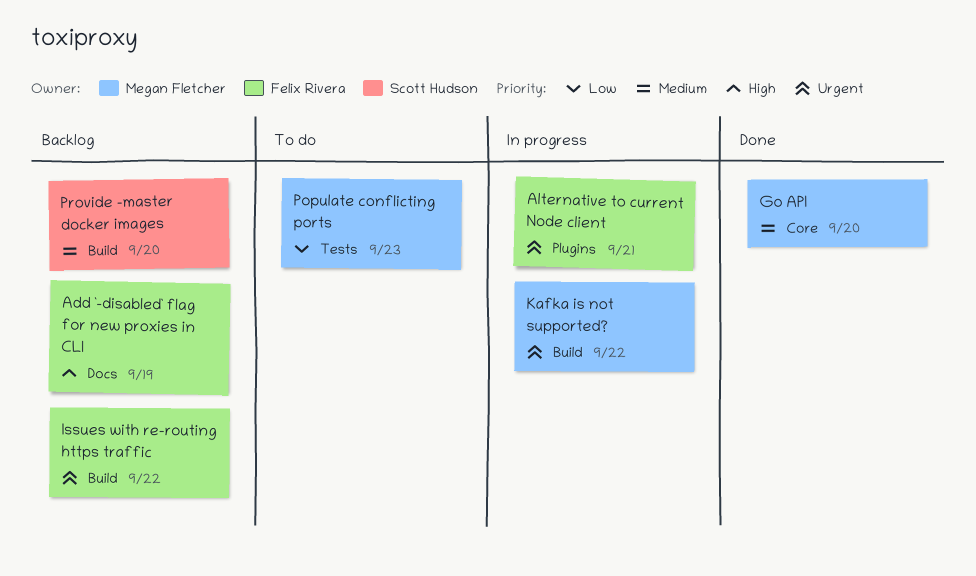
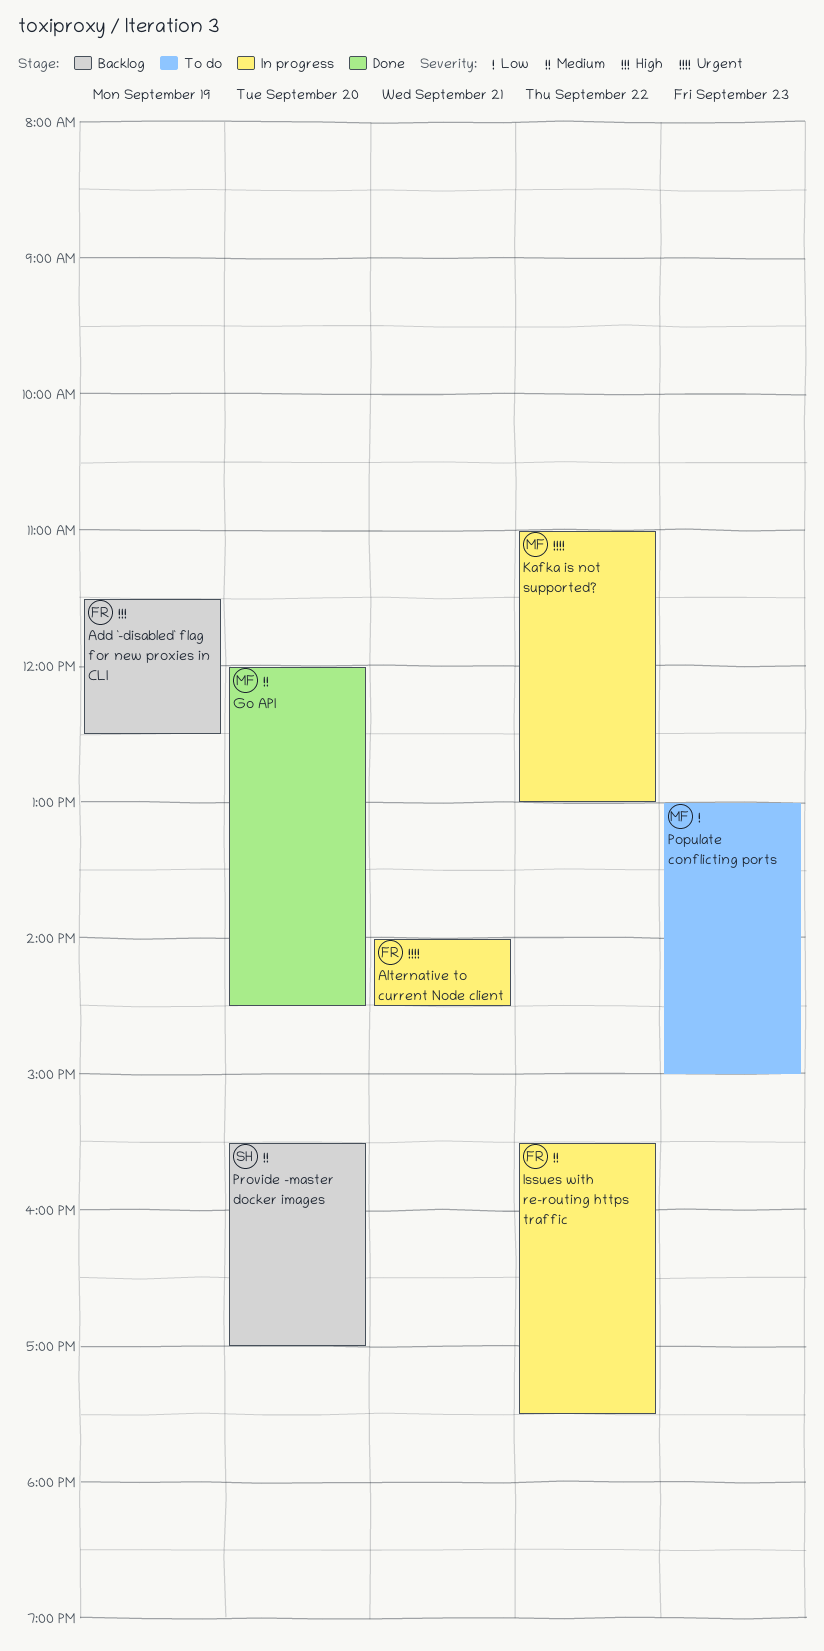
Issues with re-routing https traffic, status: Backlog -> In progress
Issues with re-routing https traffic, priority: Urgent -> Medium

